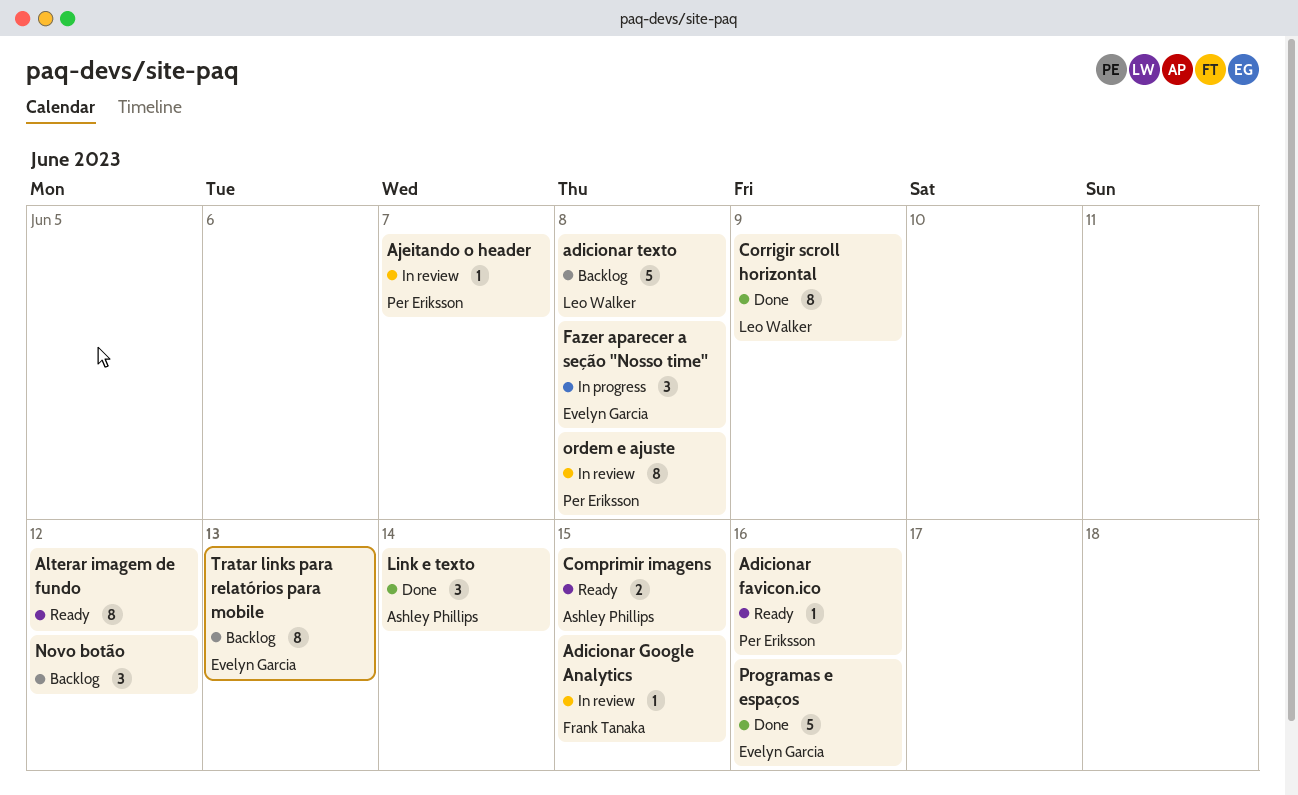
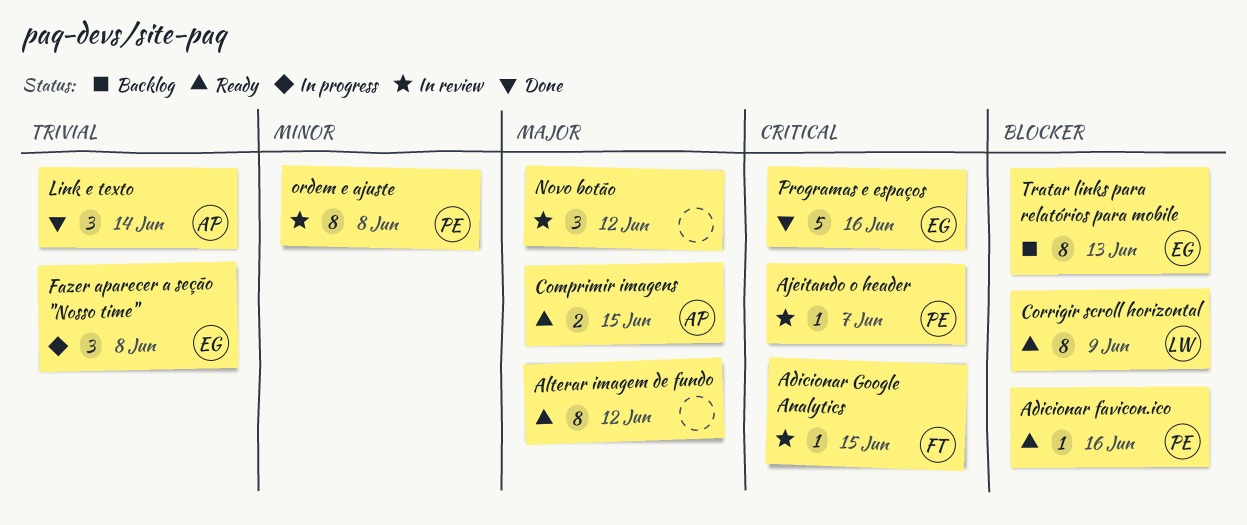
adicionar texto: present -> none
Corrigir scroll horizontal, status: Done -> Ready
Novo botão, status: Backlog -> In review

